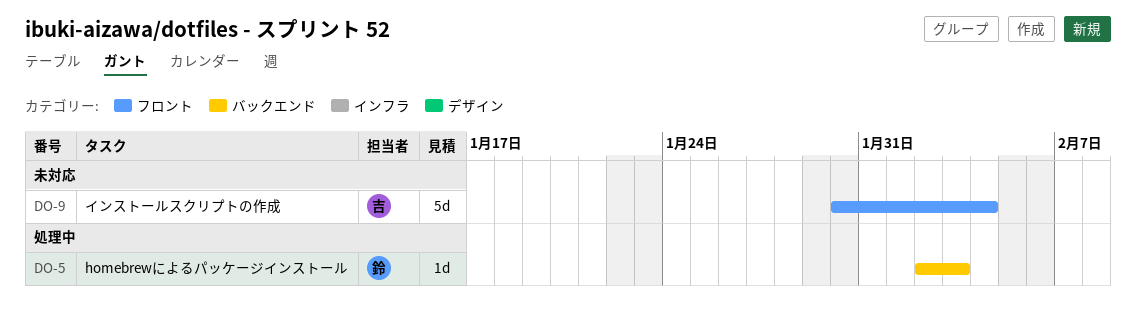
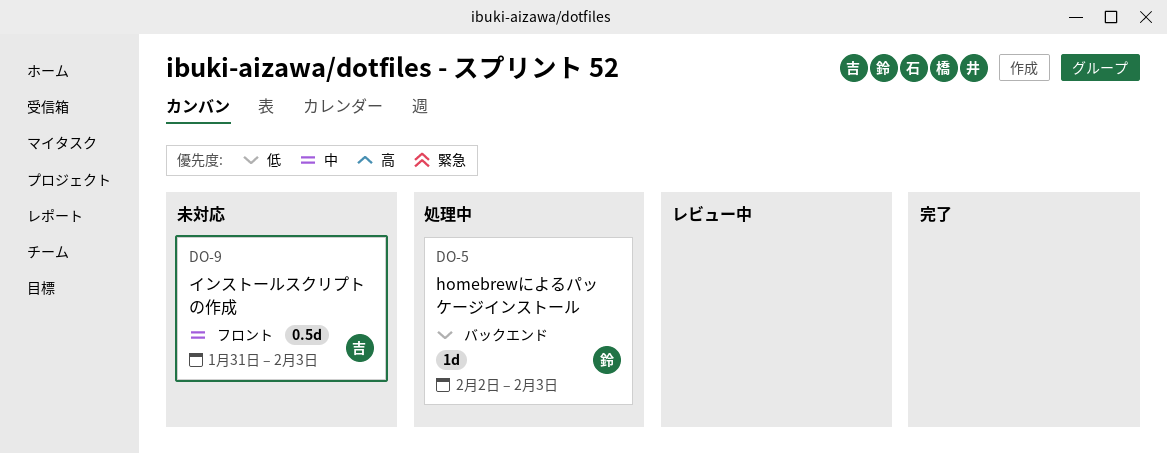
DO-9, estimate: 5d -> 0.5d
DO-9, start: Jan 30 -> Jan 31
DO-9, due: Feb 4 -> Feb 3

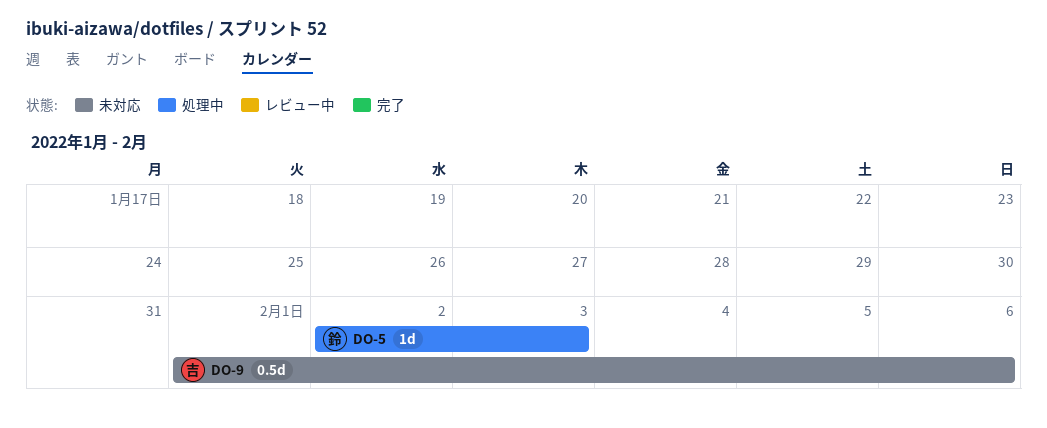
DO-9, start: Jan 31 -> Feb 1
DO-9, due: Feb 3 -> Feb 6

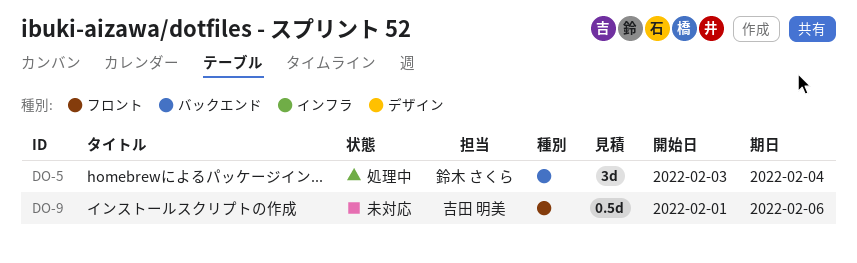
DO-5, estimate: 1d -> 3d
DO-5, start: Feb 2 -> Feb 3
DO-5, due: Feb 3 -> Feb 4

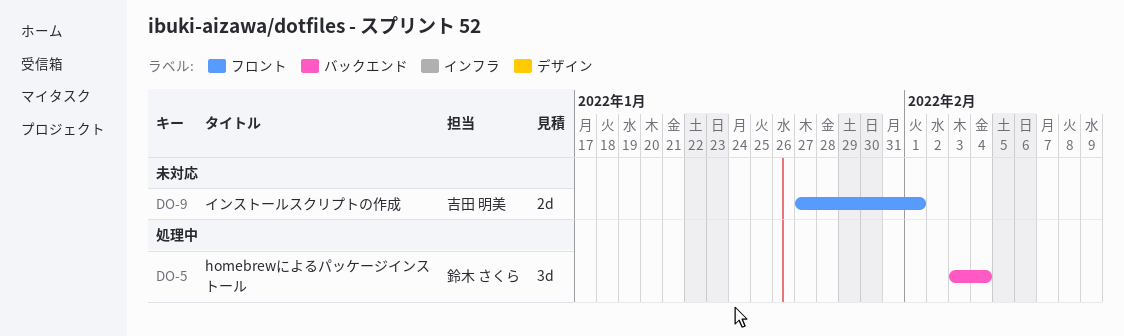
DO-9, estimate: 0.5d -> 2d
DO-9, start: Feb 1 -> Jan 27
DO-9, due: Feb 6 -> Feb 1

